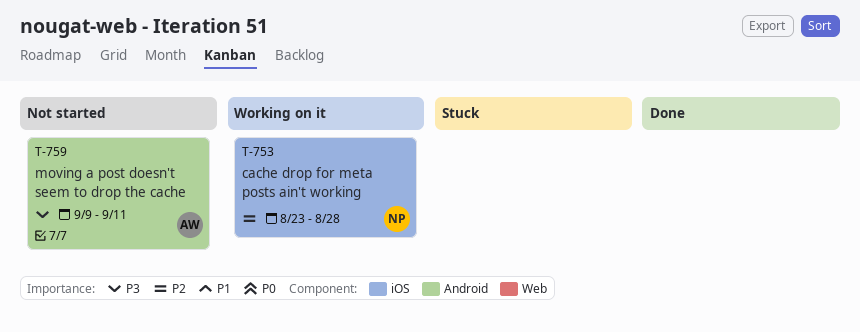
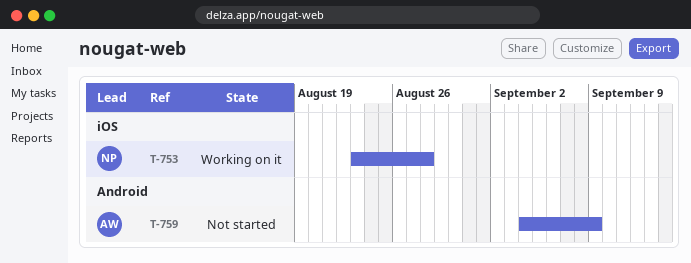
T-759, start: Sep 9 -> Sep 4
T-759, due: Sep 11 -> Sep 9

